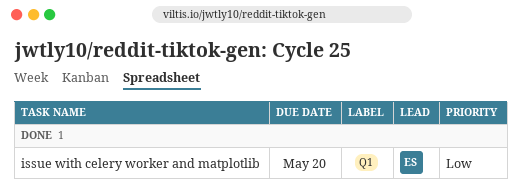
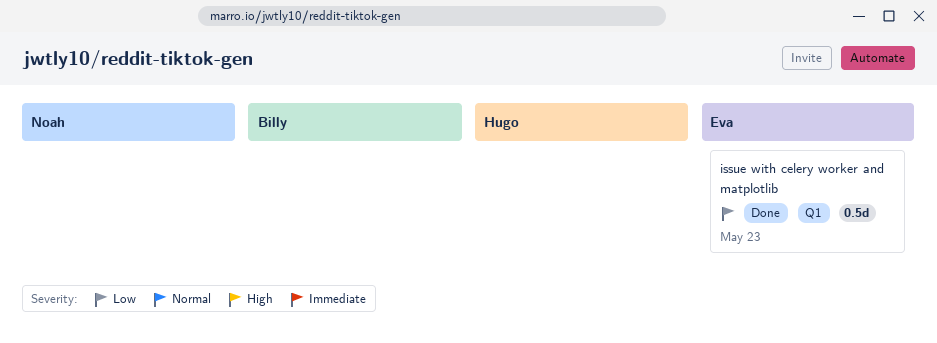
issue with celery worker and matplotlib, due: May 20 -> May 23

